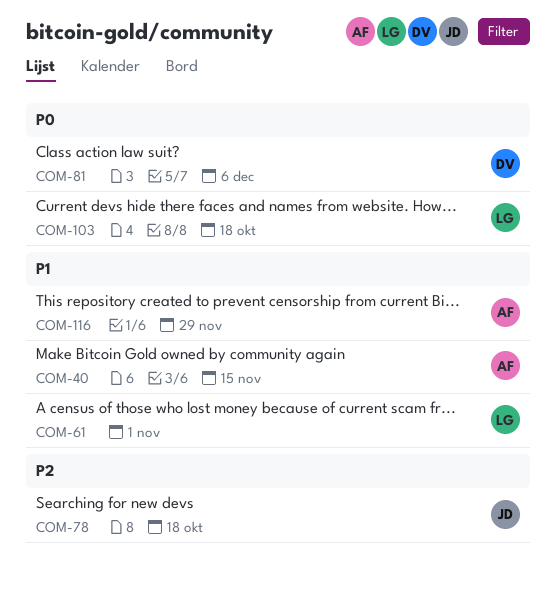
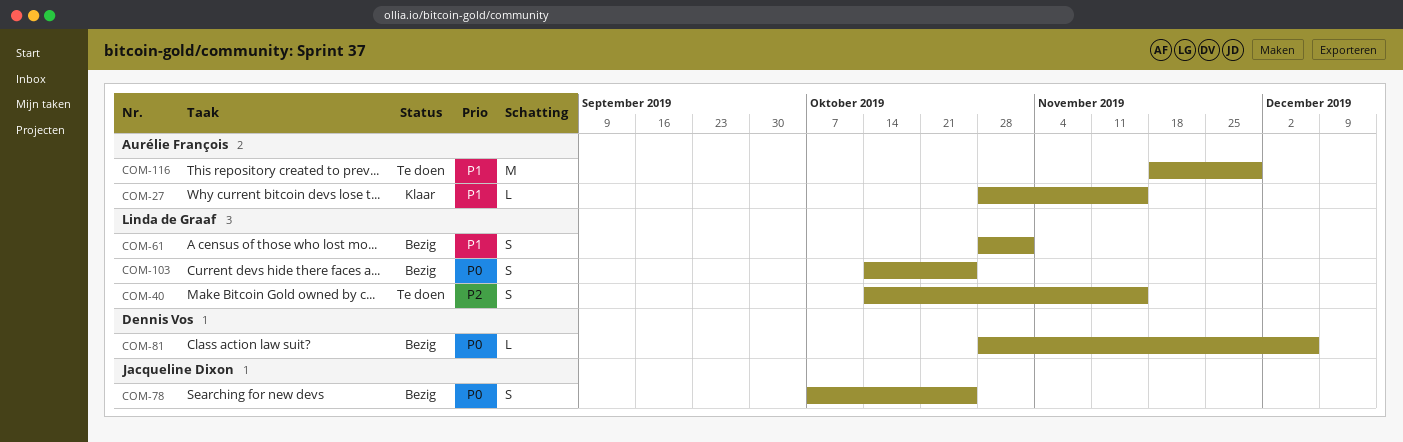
COM-27: none -> present
COM-40, owner: Aurélie François -> Linda de Graaf
COM-40, priority: P1 -> P2
COM-78, priority: P2 -> P0
COM-78, due: Oct 18 -> Oct 25
COM-103, due: Oct 18 -> Oct 25

